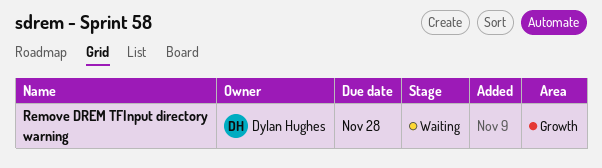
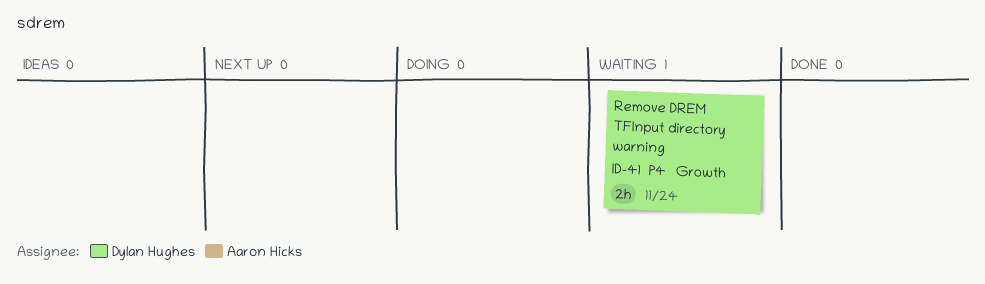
Remove DREM TFInput directory warning, due: Nov 28 -> Nov 24

